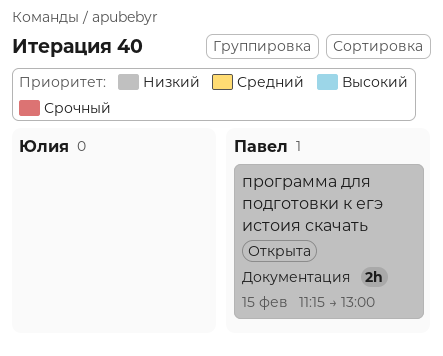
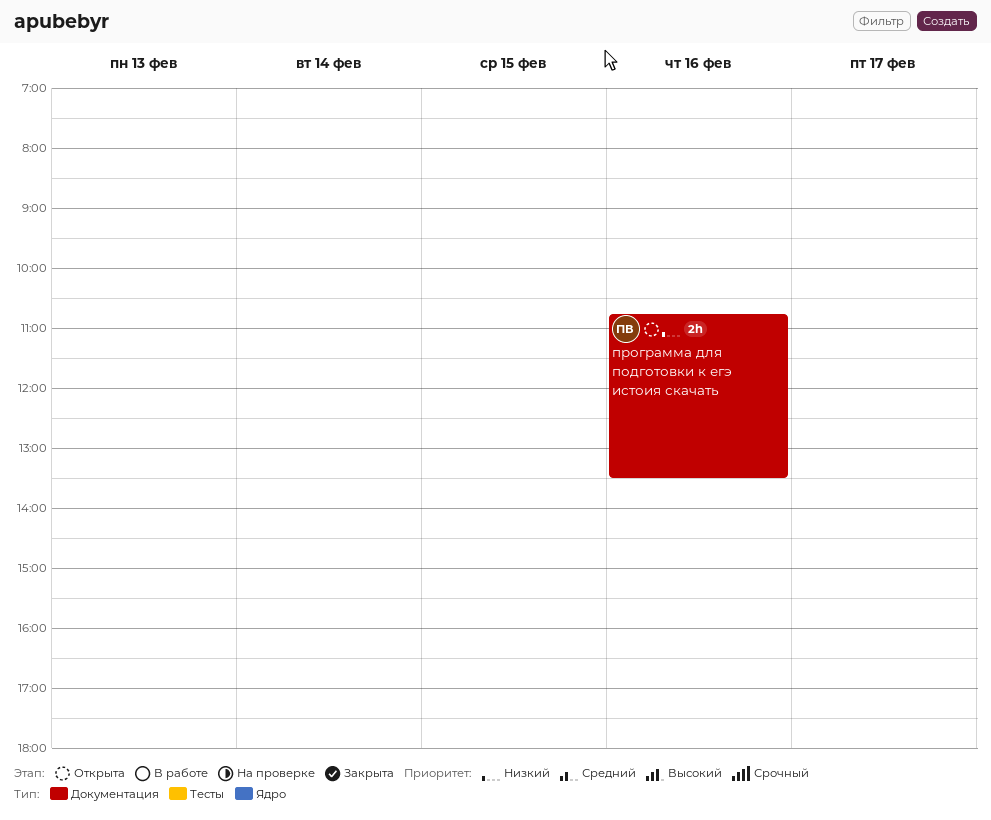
программа для подготовки к егэ истоия скачать, day: Feb 15 -> Feb 16
программа для подготовки к егэ истоия скачать, begins: 11:15 -> 10:45
программа для подготовки к егэ истоия скачать, ends: 13:00 -> 13:30

